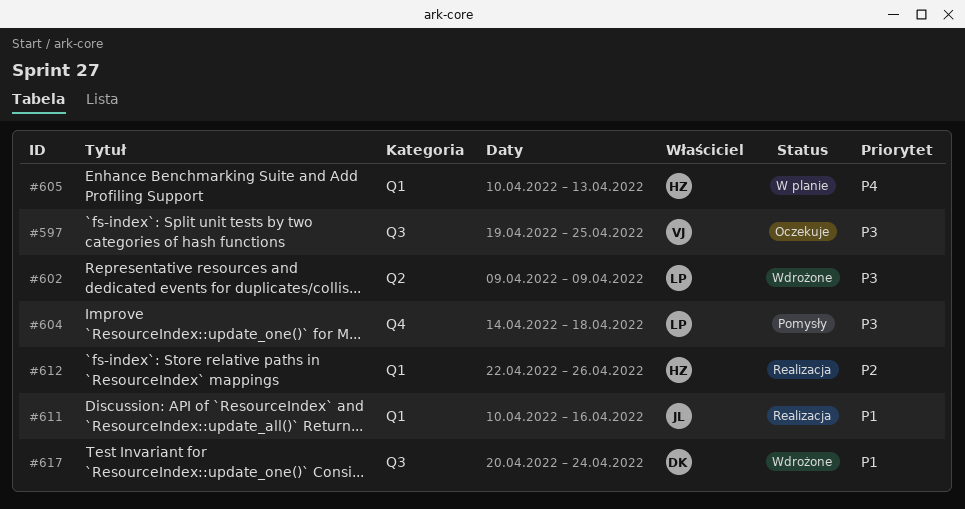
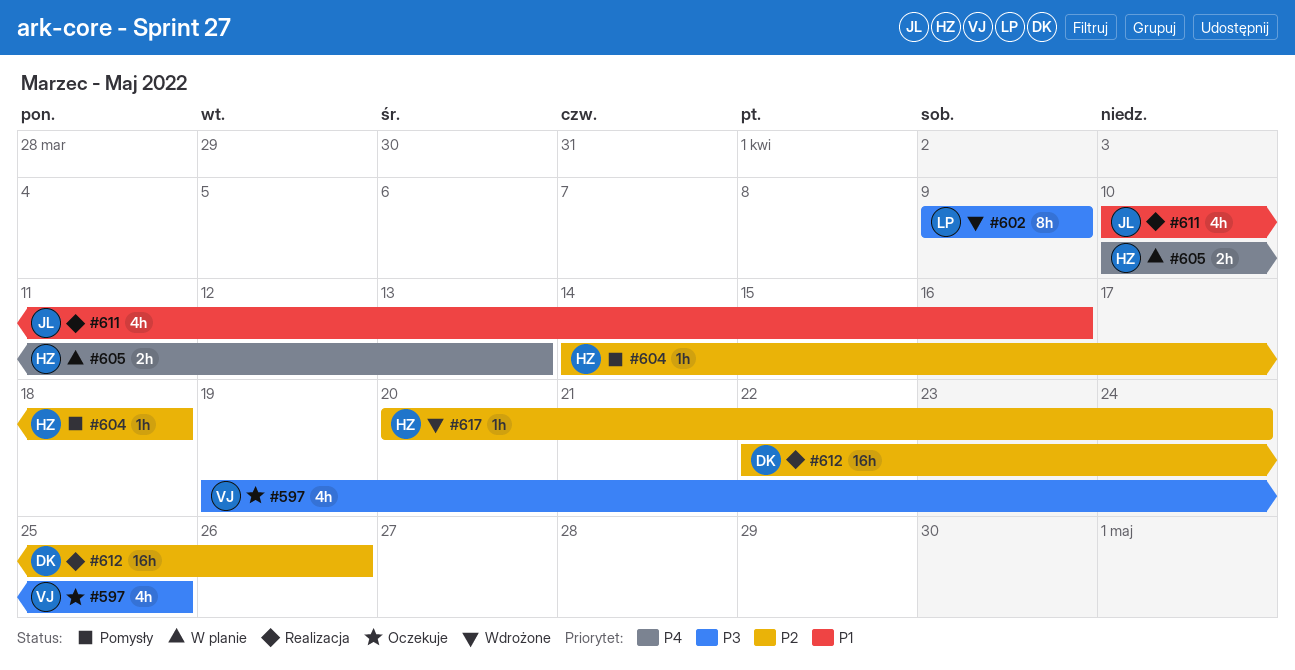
#604, owner: LP -> HZ
#604, priority: P3 -> P2
#612, owner: HZ -> DK
#617, owner: DK -> HZ
#617, priority: P1 -> P2

